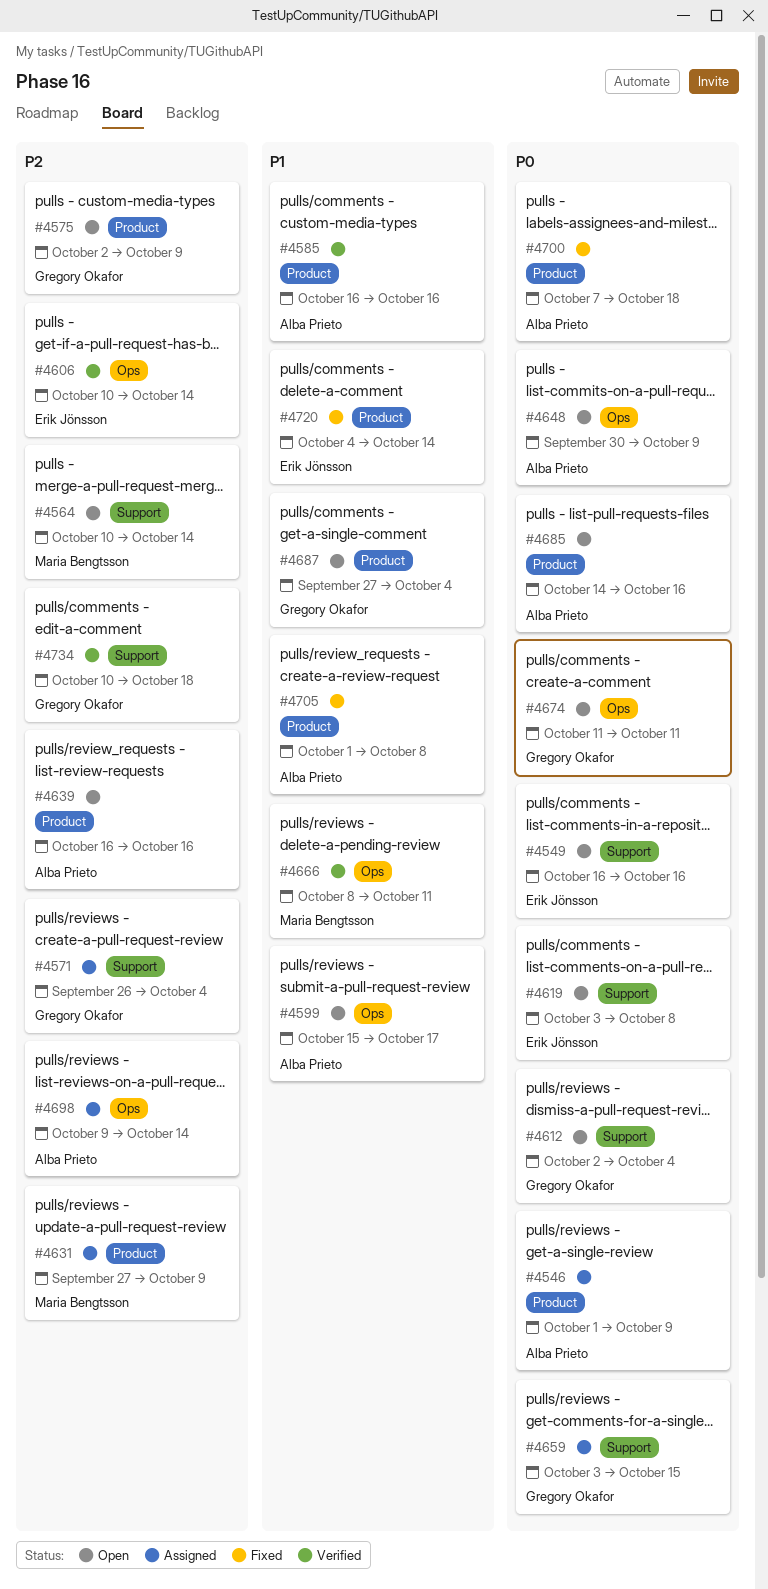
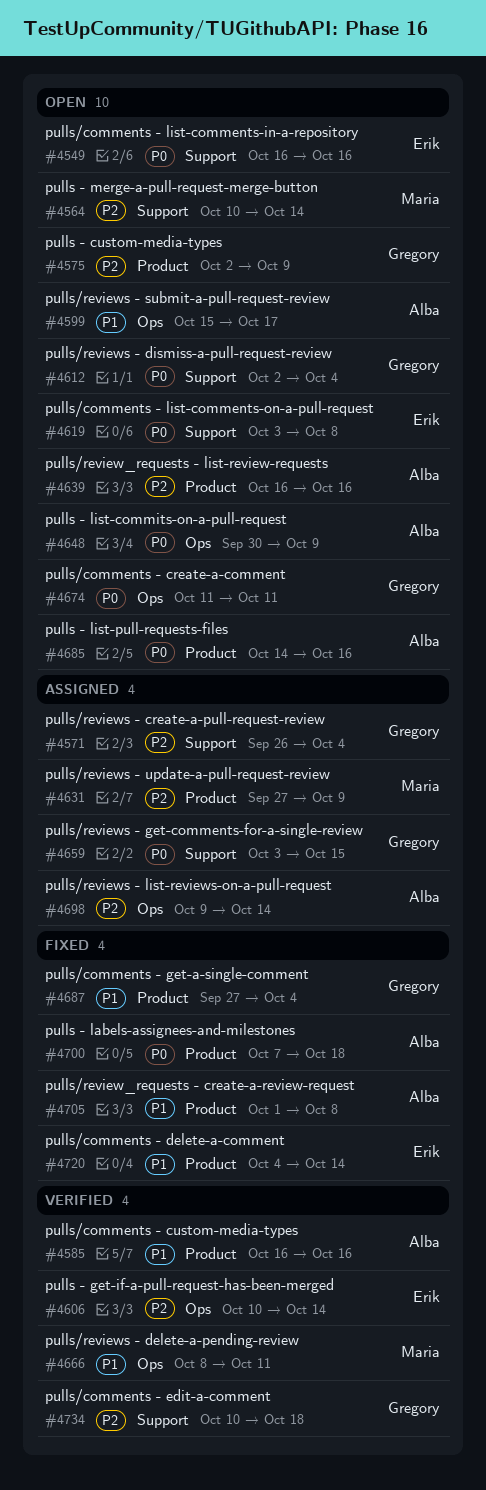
#4546: present -> none
#4687, status: Open -> Fixed

